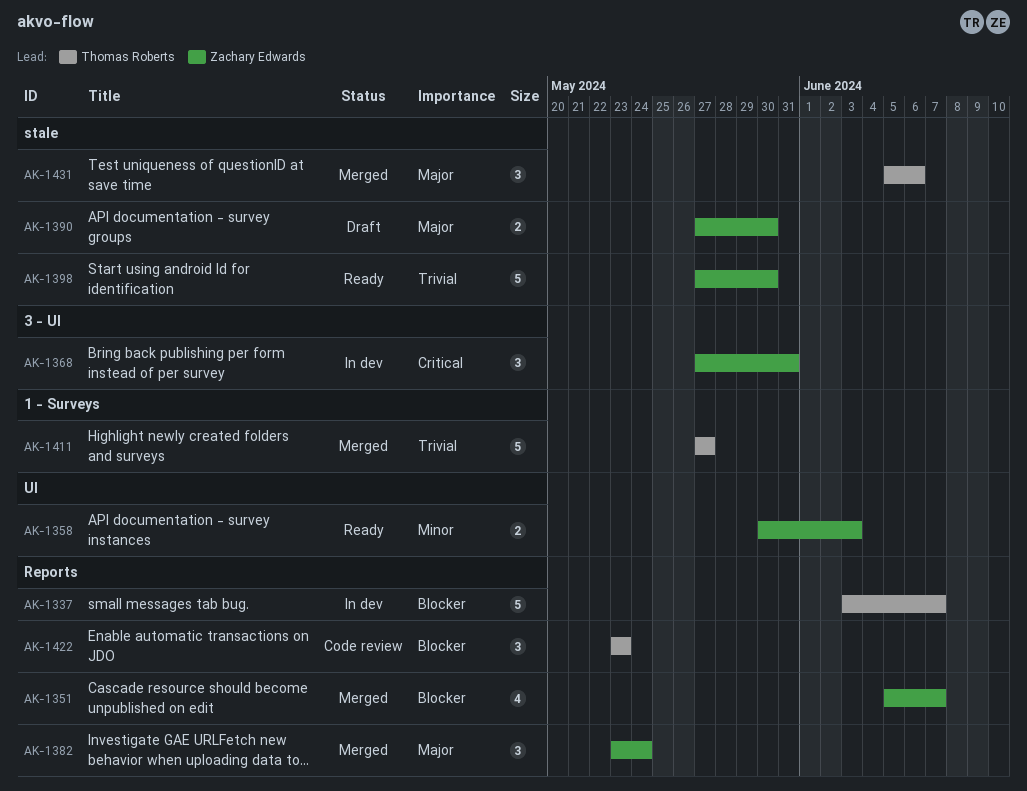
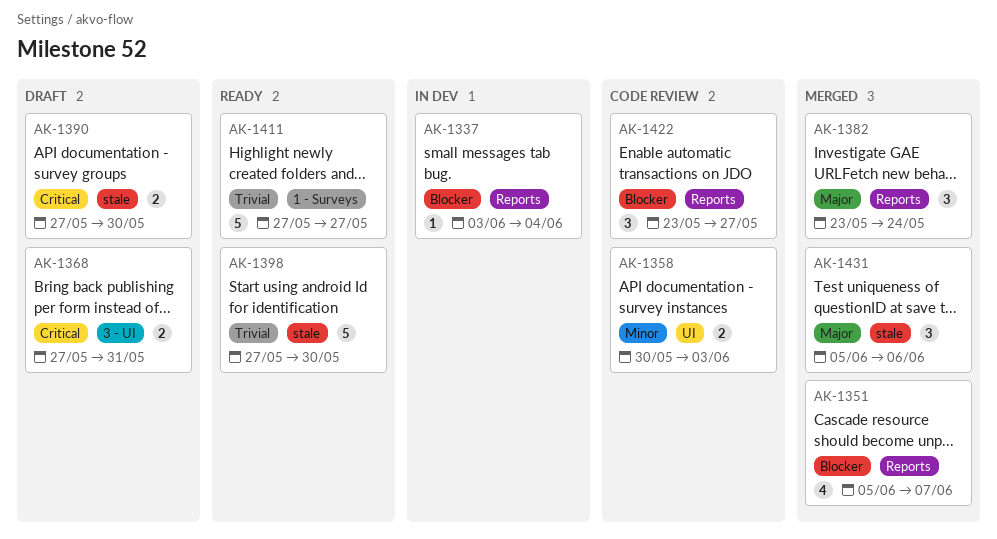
AK-1337, estimate: 5 -> 1
AK-1337, due: Jun 7 -> Jun 4
AK-1358, status: Ready -> Code review
AK-1368, status: In dev -> Draft
AK-1368, estimate: 3 -> 2
AK-1390, priority: Major -> Critical
AK-1411, status: Merged -> Ready
AK-1422, due: May 23 -> May 27

